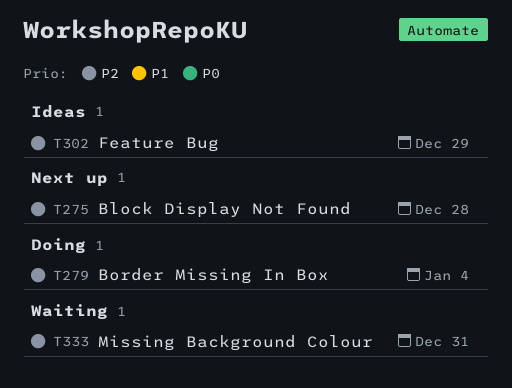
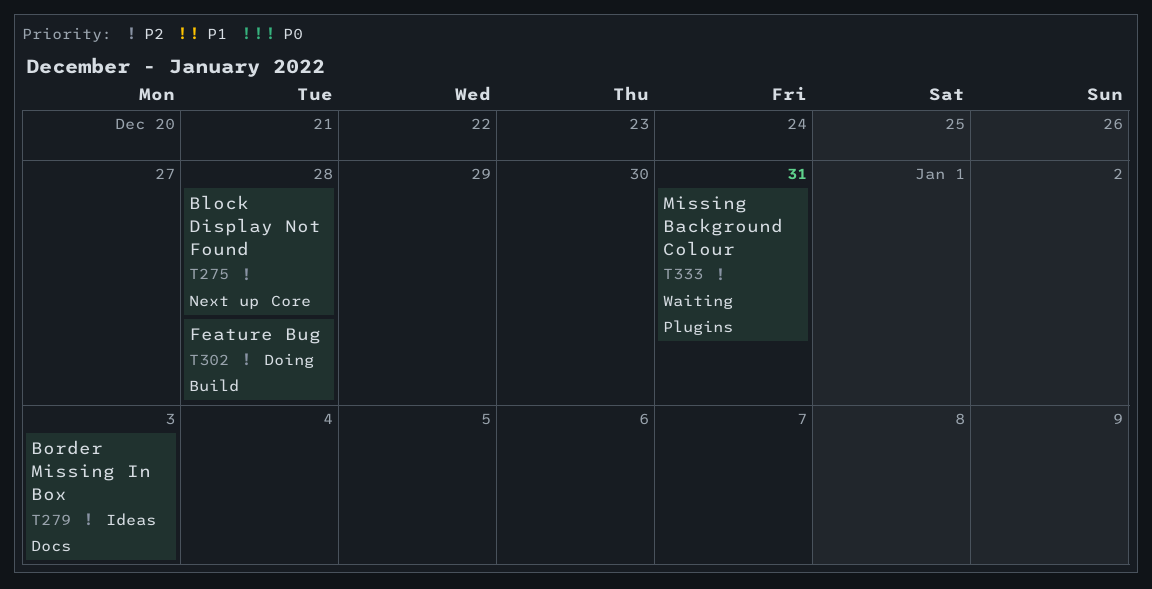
T279, status: Doing -> Ideas
T279, due: Jan 4 -> Jan 3
T302, status: Ideas -> Doing
T302, due: Dec 29 -> Dec 28

